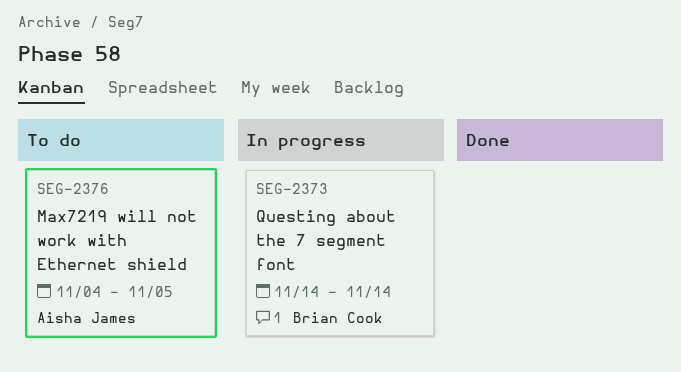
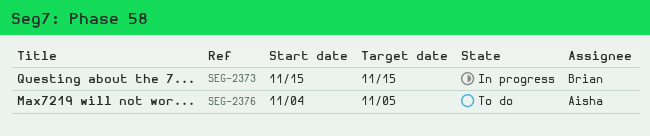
SEG-2373, start: Nov 14 -> Nov 15
SEG-2373, due: Nov 14 -> Nov 15

